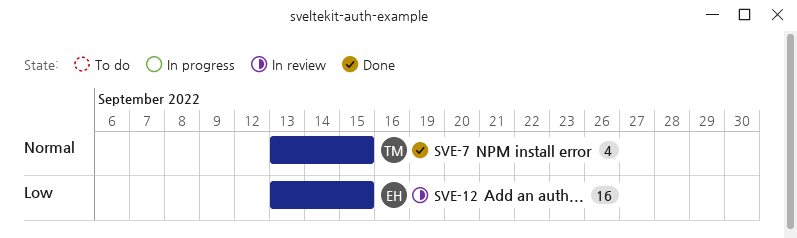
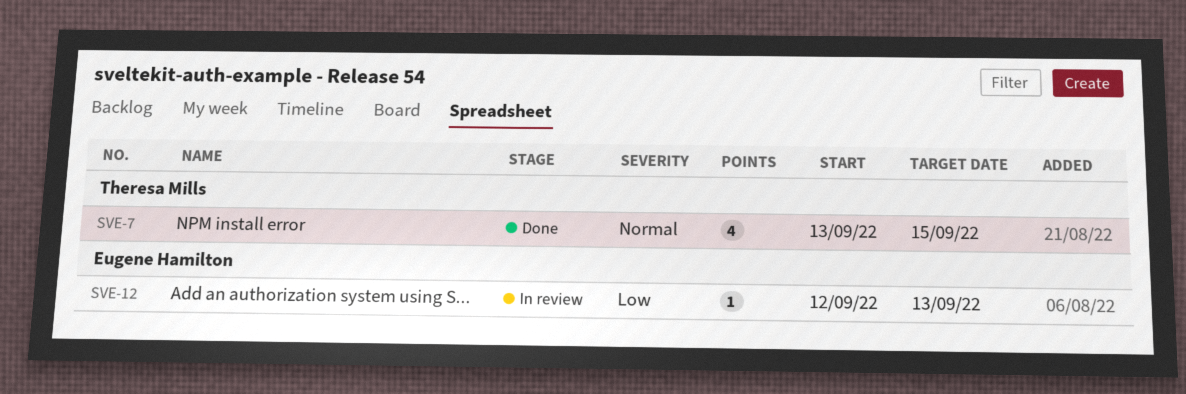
SVE-12, estimate: 16 -> 1
SVE-12, start: Sep 13 -> Sep 12
SVE-12, due: Sep 15 -> Sep 13

